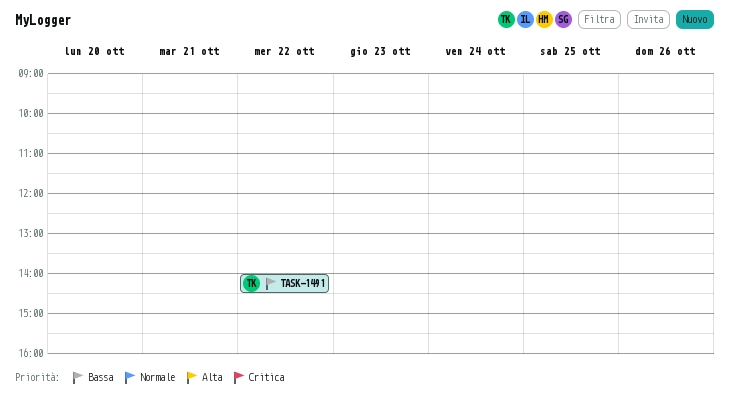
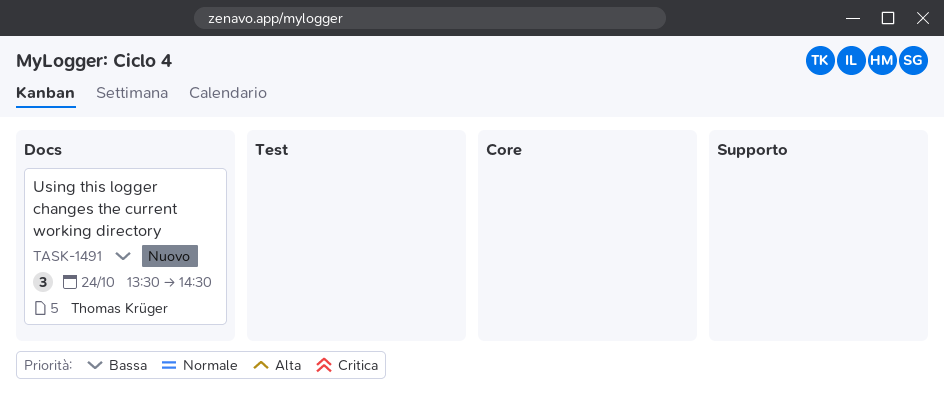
TASK-1491, day: Oct 22 -> Oct 24
TASK-1491, begins: 14:00 -> 13:30

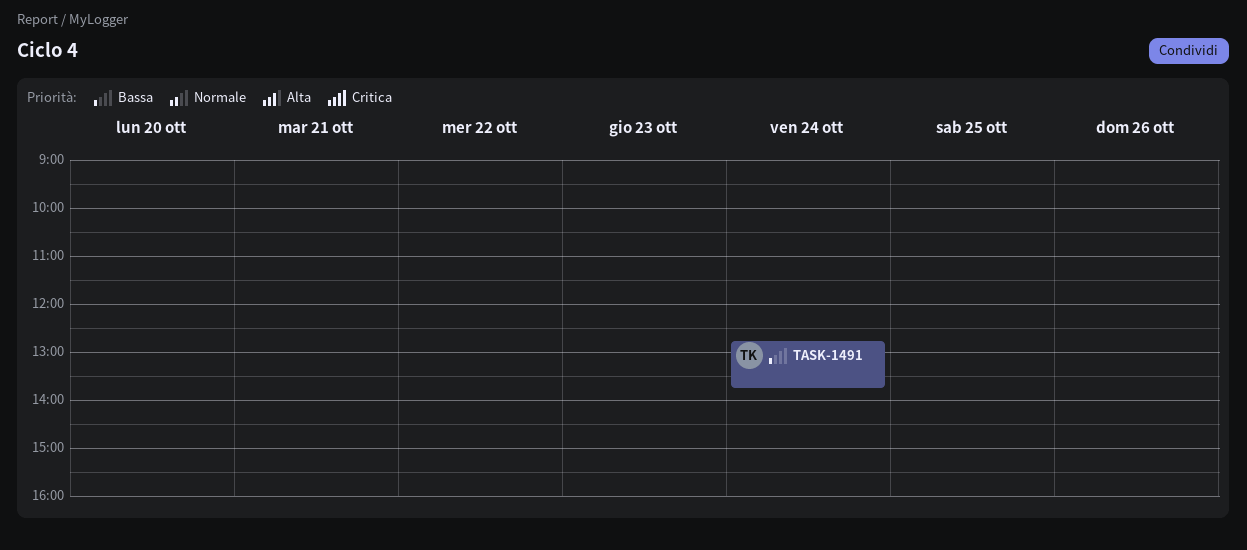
TASK-1491, begins: 13:30 -> 12:45
TASK-1491, ends: 14:30 -> 13:45

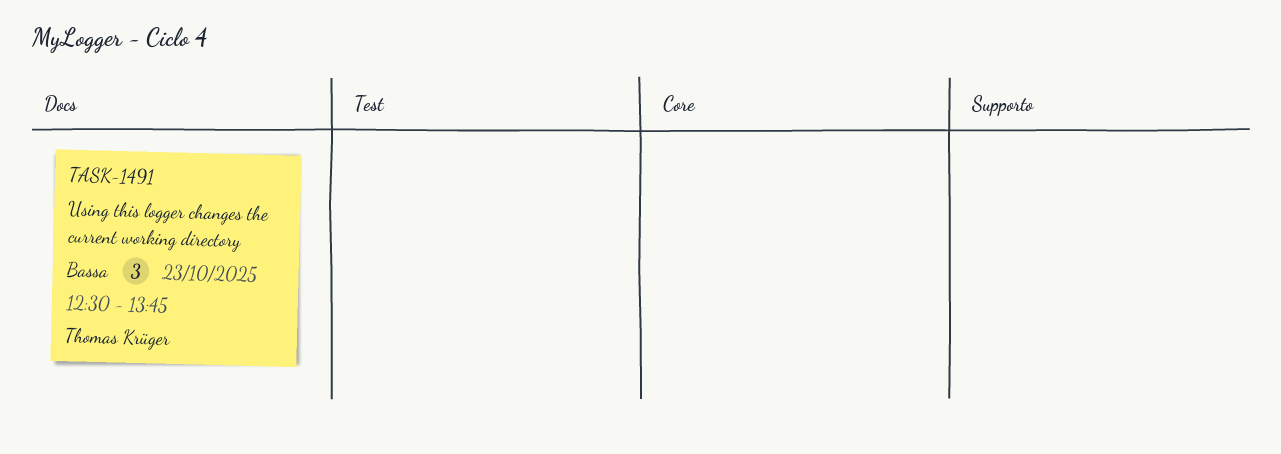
TASK-1491, day: Oct 24 -> Oct 23
TASK-1491, begins: 12:45 -> 12:30

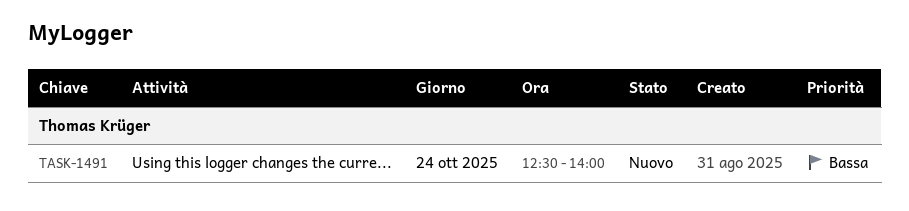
TASK-1491, day: Oct 23 -> Oct 24
TASK-1491, ends: 13:45 -> 14:00

